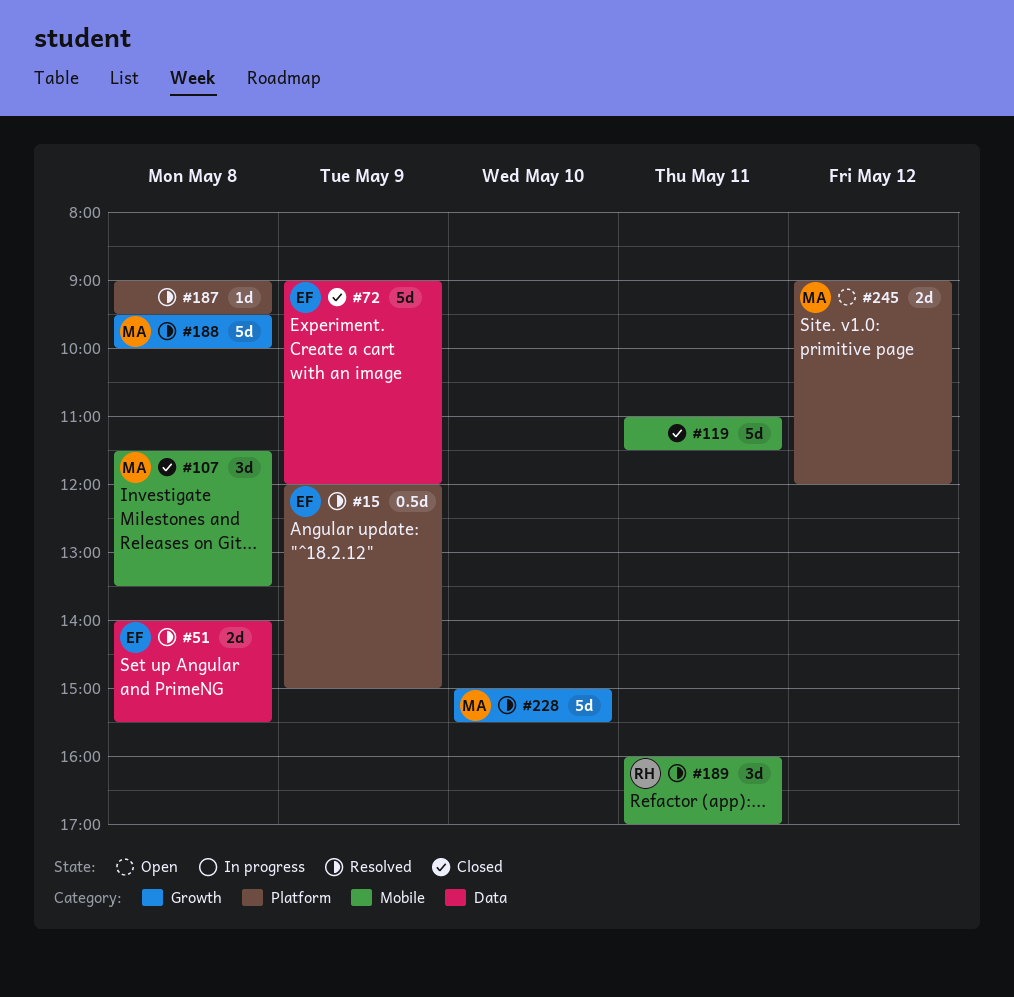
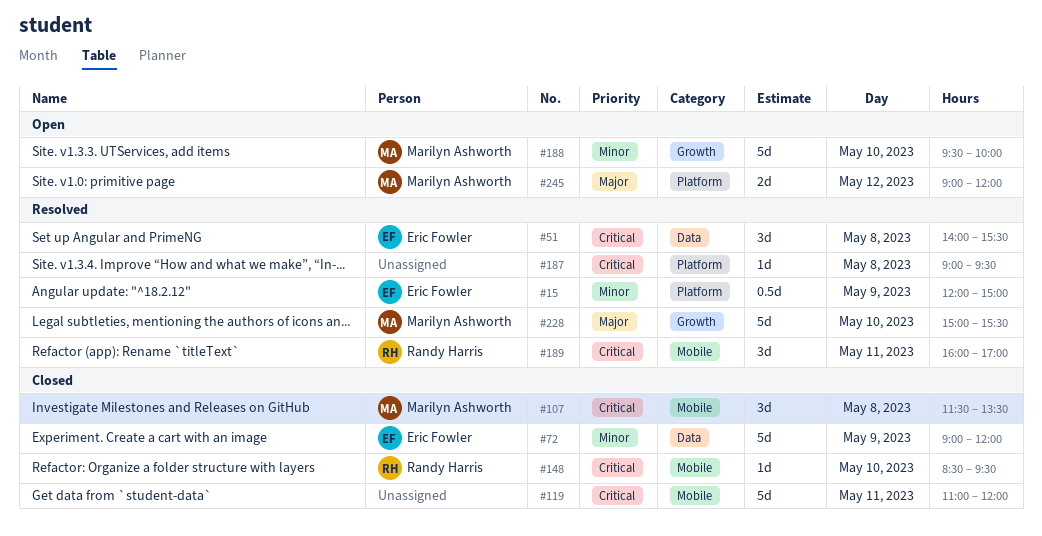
#51, estimate: 2d -> 3d
#119, ends: 11:30 -> 12:00
#148: none -> present
#188, status: Resolved -> Open
#188, day: May 8 -> May 10

